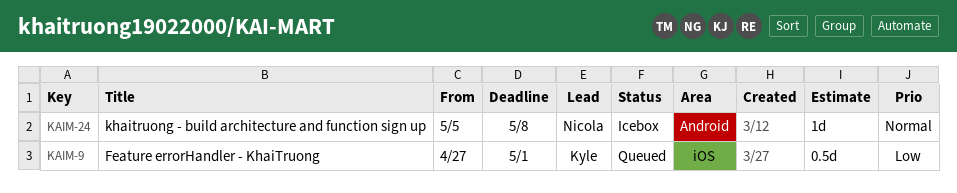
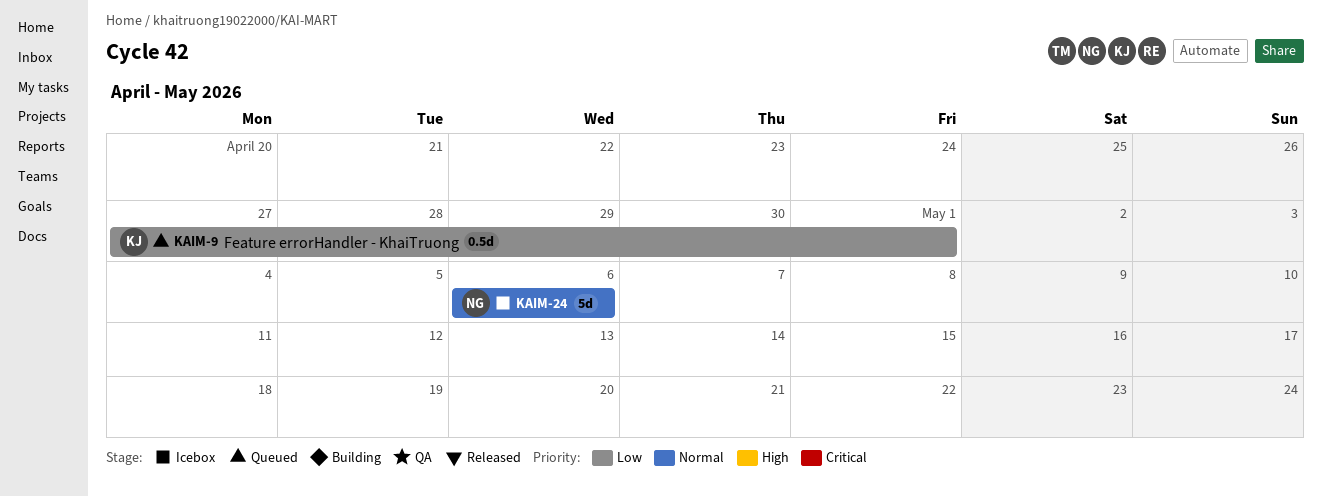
KAIM-24, estimate: 1d -> 5d
KAIM-24, start: May 5 -> May 6
KAIM-24, due: May 8 -> May 6

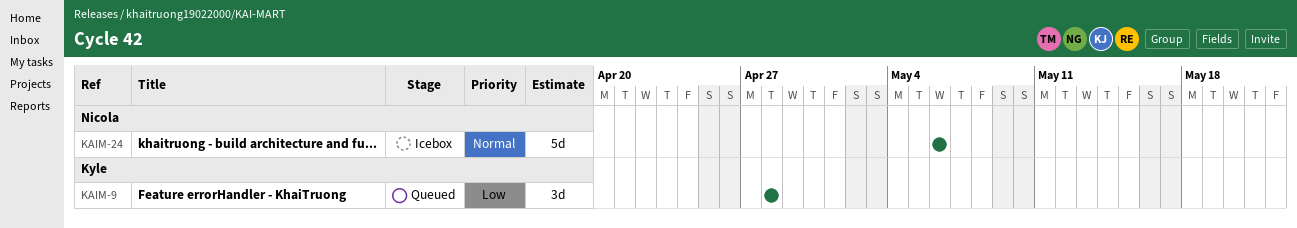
KAIM-9, estimate: 0.5d -> 3d
KAIM-9, start: Apr 27 -> Apr 28
KAIM-9, due: May 1 -> Apr 28

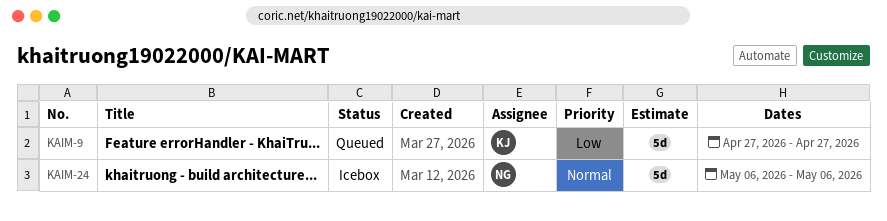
KAIM-9, estimate: 3d -> 5d
KAIM-9, start: Apr 28 -> Apr 27
KAIM-9, due: Apr 28 -> Apr 27

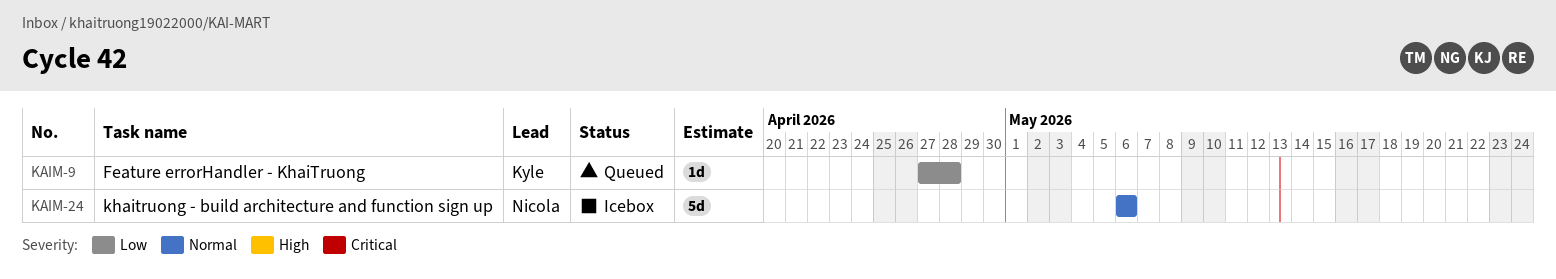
KAIM-9, estimate: 5d -> 1d
KAIM-9, due: Apr 27 -> Apr 28

